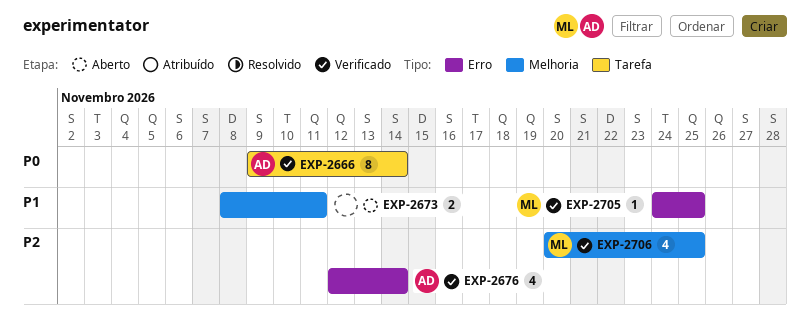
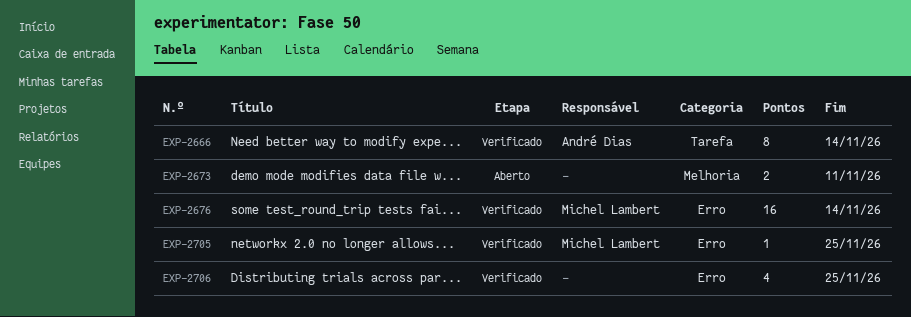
EXP-2676, owner: André Dias -> Michel Lambert
EXP-2676, estimate: 4 -> 16
EXP-2706, owner: Michel Lambert -> none
EXP-2706, label: Melhoria -> Erro

